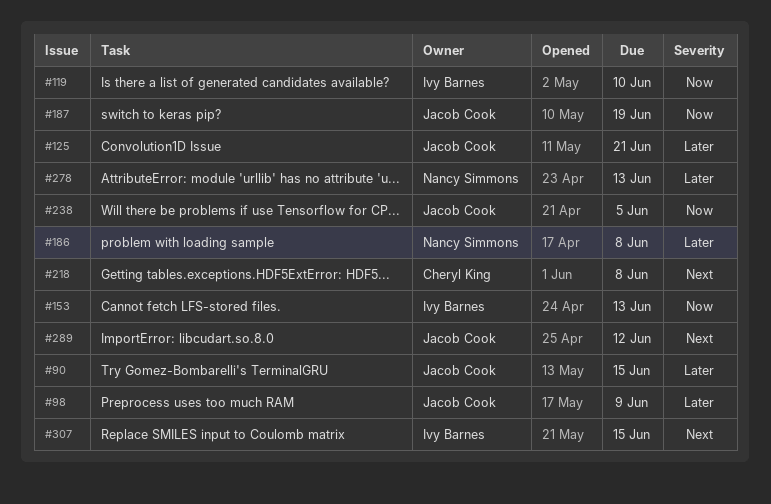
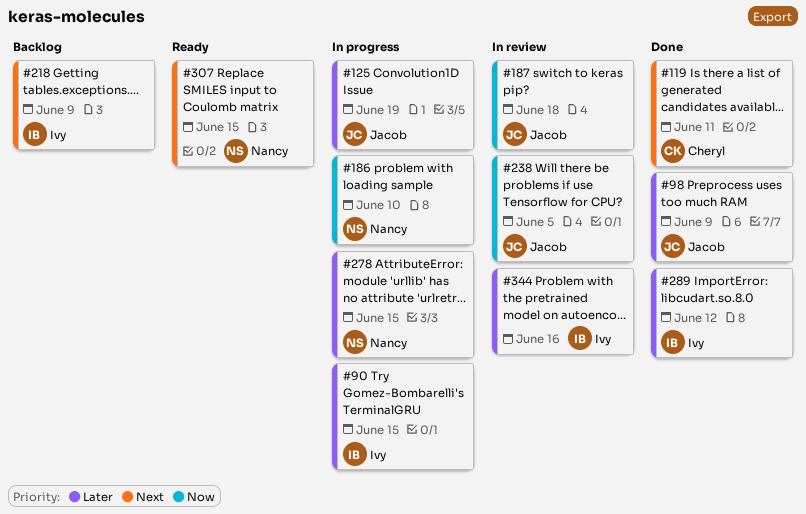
#90, owner: Jacob Cook -> Ivy Barnes
#119, owner: Ivy Barnes -> Cheryl King
#119, priority: Now -> Next
#119, due: Jun 10 -> Jun 11
#125, due: Jun 21 -> Jun 19
#153: present -> none
#186, priority: Later -> Now
#186, due: Jun 8 -> Jun 10
#187, due: Jun 19 -> Jun 18
#218, owner: Cheryl King -> Ivy Barnes
#218, due: Jun 8 -> Jun 9
#278, due: Jun 13 -> Jun 15
#289, owner: Jacob Cook -> Ivy Barnes
#289, priority: Next -> Later
#307, owner: Ivy Barnes -> Nancy Simmons
#344: none -> present

